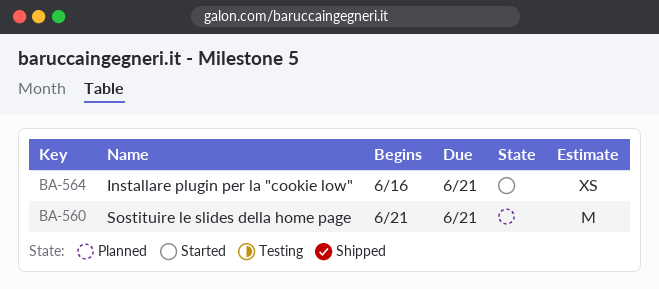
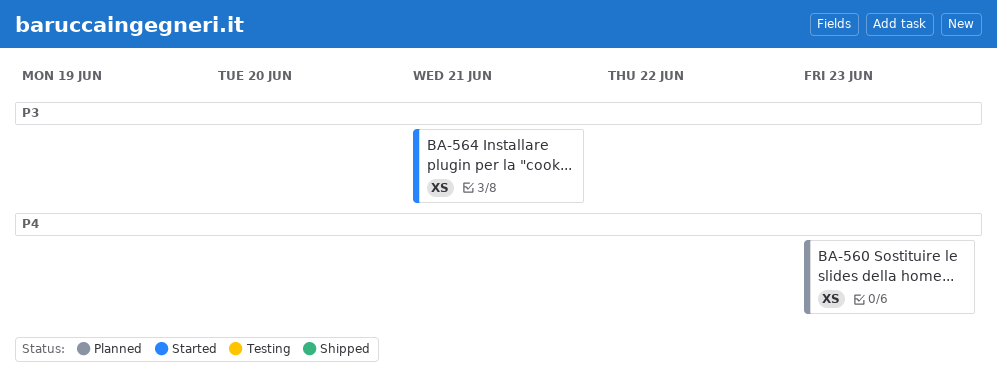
BA-560, estimate: M -> XS
BA-560, due: Jun 21 -> Jun 23

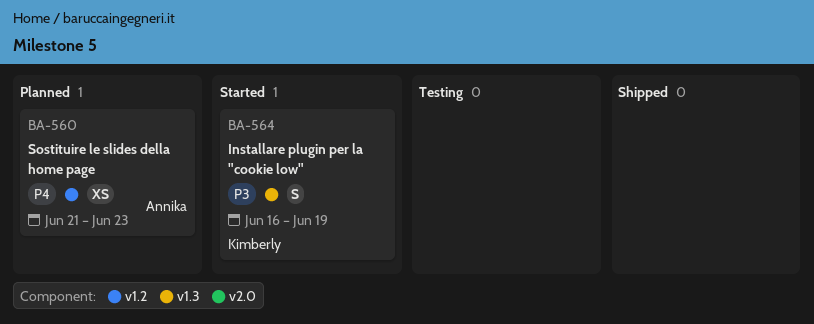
BA-564, estimate: XS -> S
BA-564, due: Jun 21 -> Jun 19

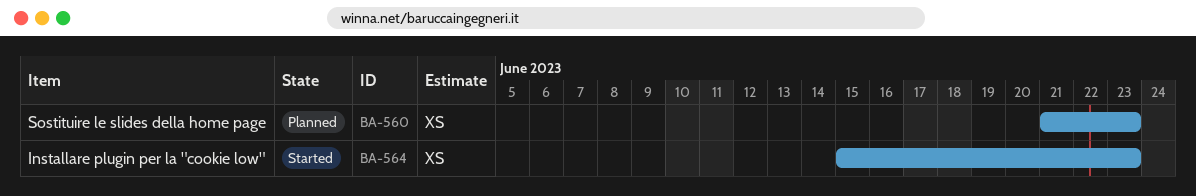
BA-564, estimate: S -> XS
BA-564, start: Jun 16 -> Jun 15
BA-564, due: Jun 19 -> Jun 23

